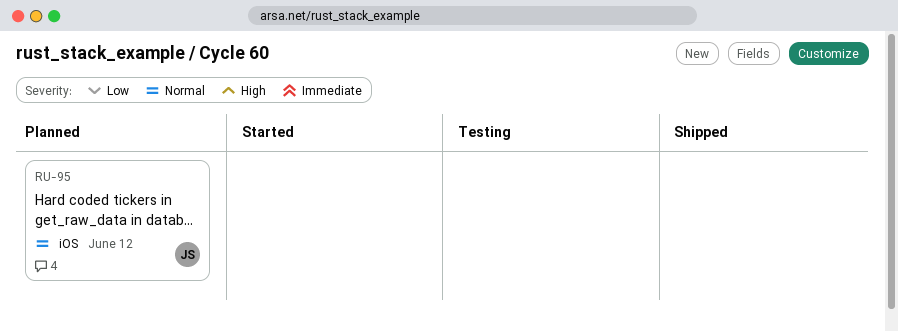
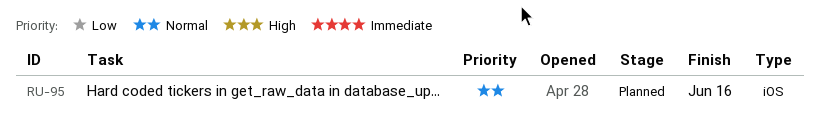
RU-95, due: Jun 12 -> Jun 16

